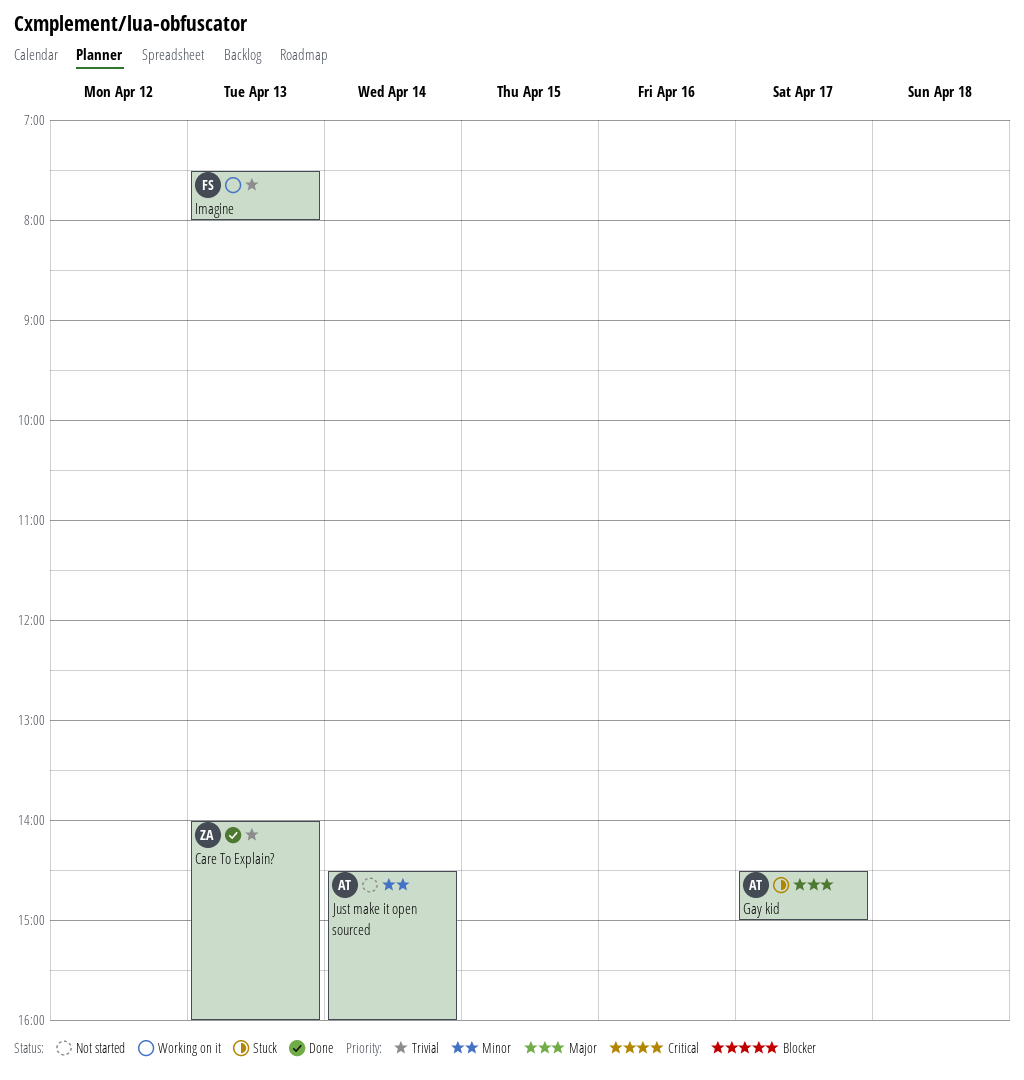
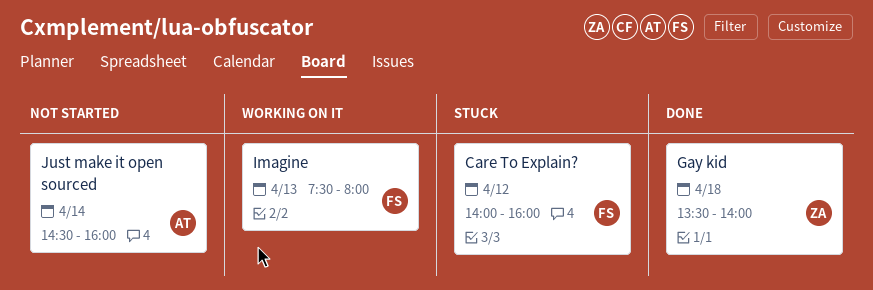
Care To Explain?, status: Done -> Stuck
Care To Explain?, owner: ZA -> FS
Care To Explain?, day: Apr 13 -> Apr 12
Gay kid, status: Stuck -> Done
Gay kid, owner: AT -> ZA
Gay kid, day: Apr 17 -> Apr 18
Gay kid, begins: 14:30 -> 13:30
Gay kid, ends: 15:00 -> 14:00

